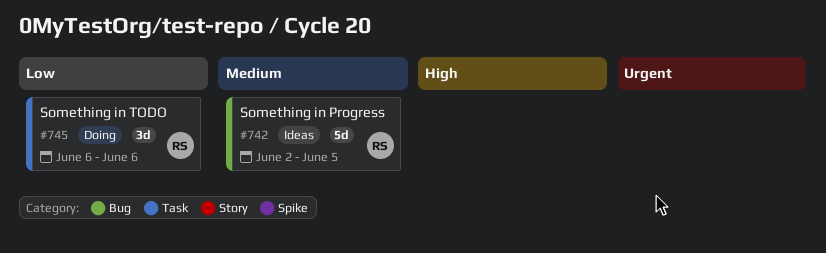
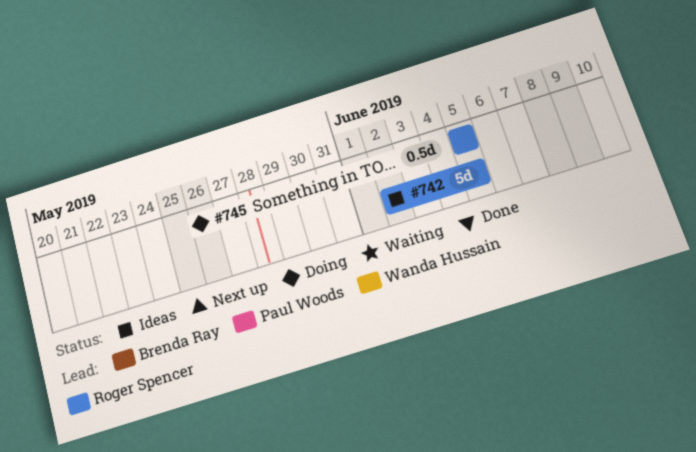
#745, estimate: 3d -> 0.5d
#745, start: Jun 6 -> Jun 5
#745, due: Jun 6 -> Jun 5

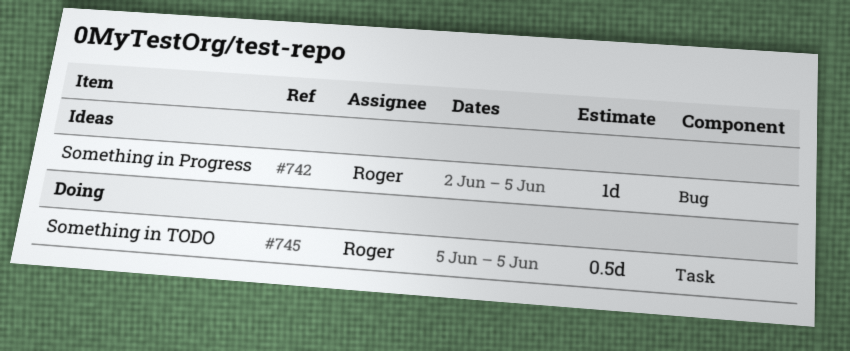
#742, estimate: 5d -> 1d

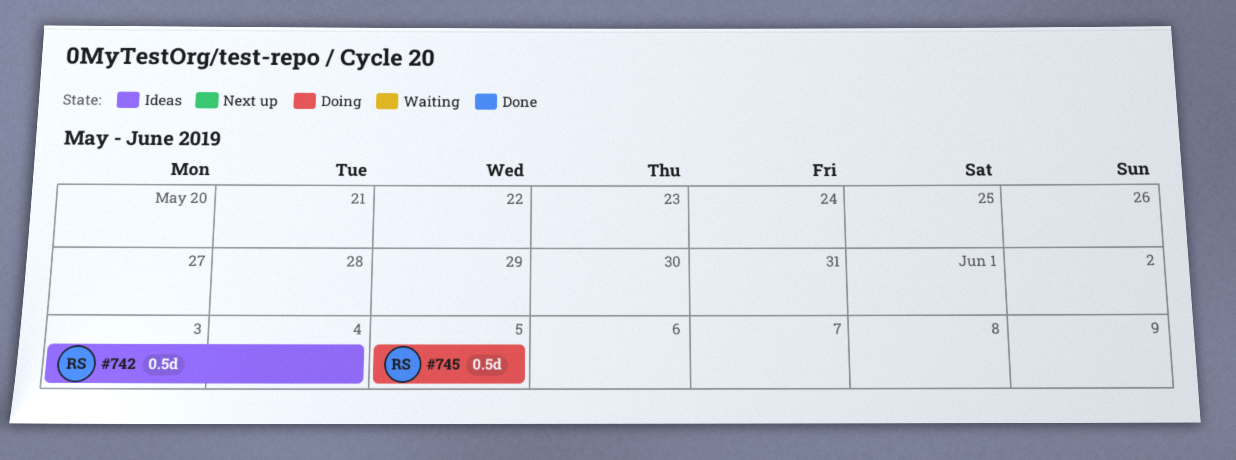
#742, estimate: 1d -> 0.5d
#742, start: Jun 2 -> Jun 3
#742, due: Jun 5 -> Jun 4

